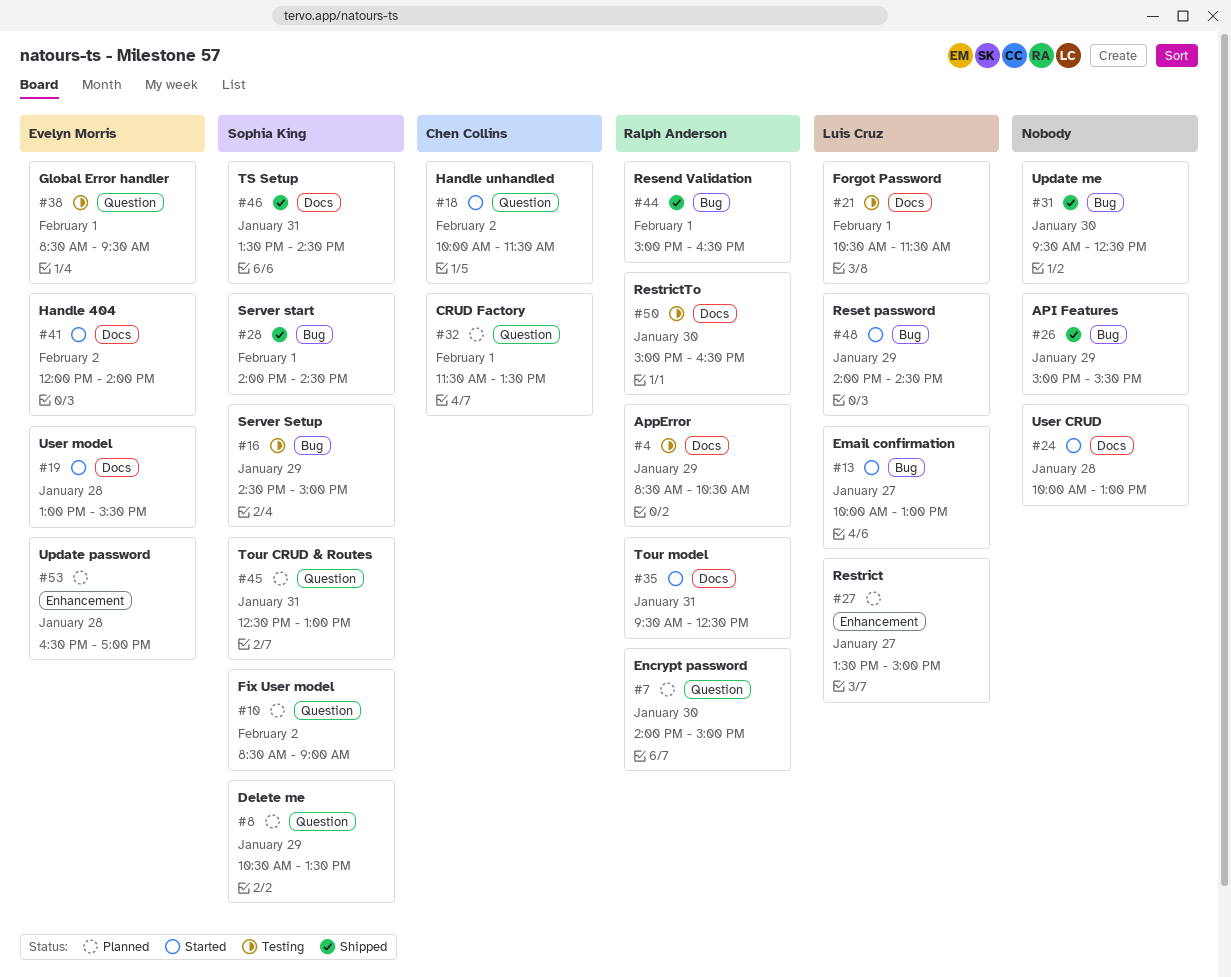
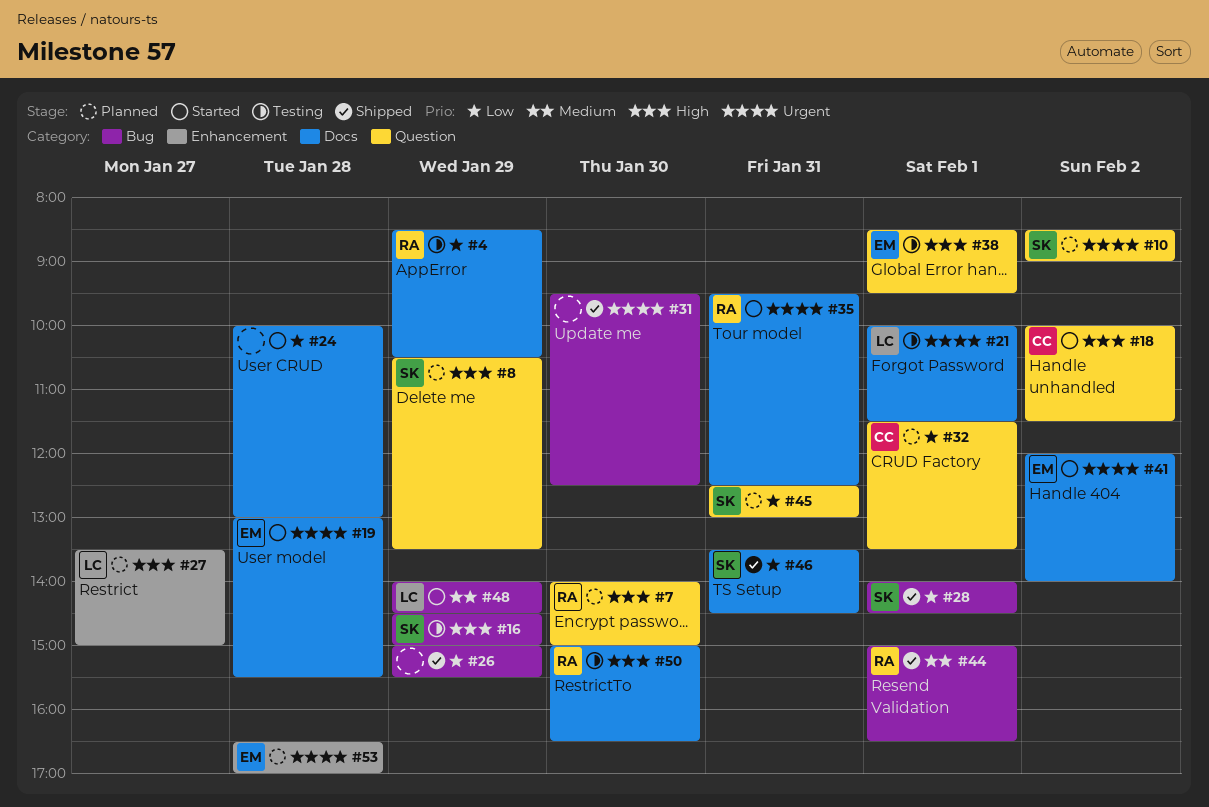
#13: present -> none
#21, begins: 10:30 -> 10:00

